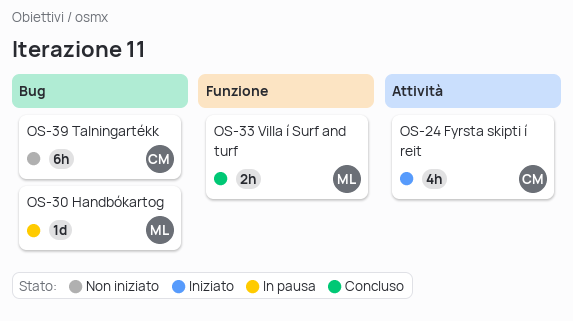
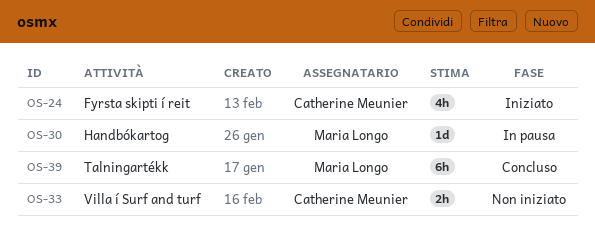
OS-33, status: Concluso -> Non iniziato
OS-33, owner: Maria Longo -> Catherine Meunier
OS-39, status: Non iniziato -> Concluso
OS-39, owner: Catherine Meunier -> Maria Longo

